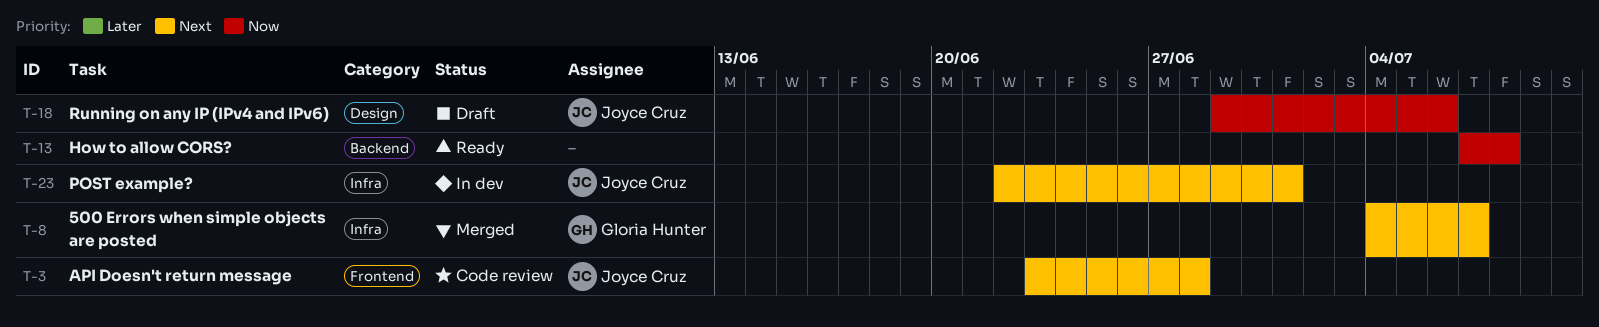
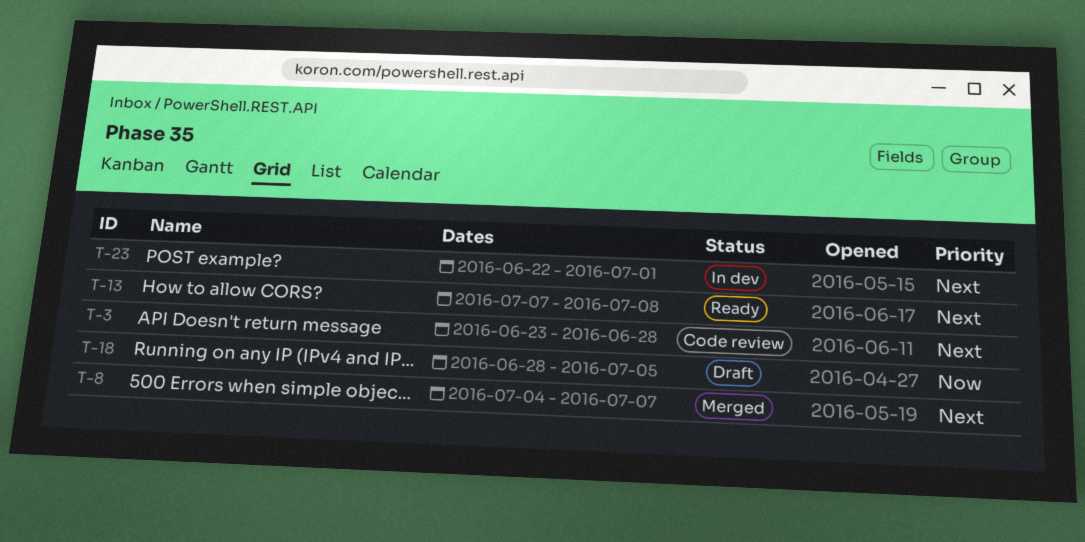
T-13, priority: Now -> Next
T-18, start: Jun 29 -> Jun 28
T-18, due: Jul 6 -> Jul 5

